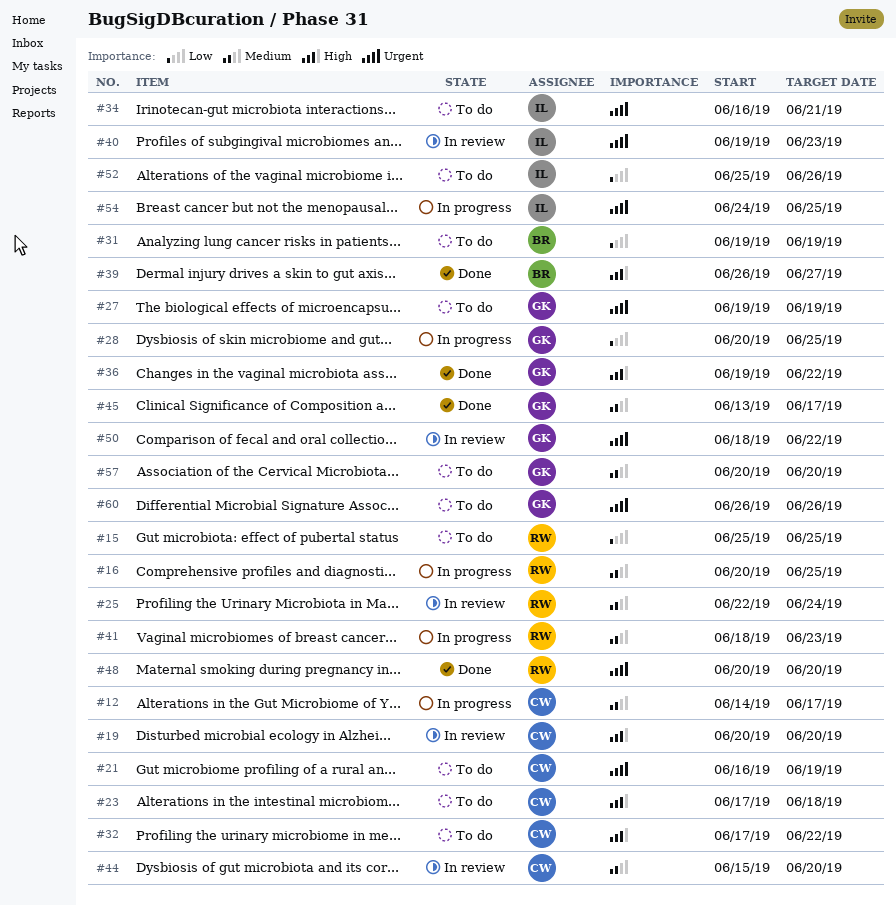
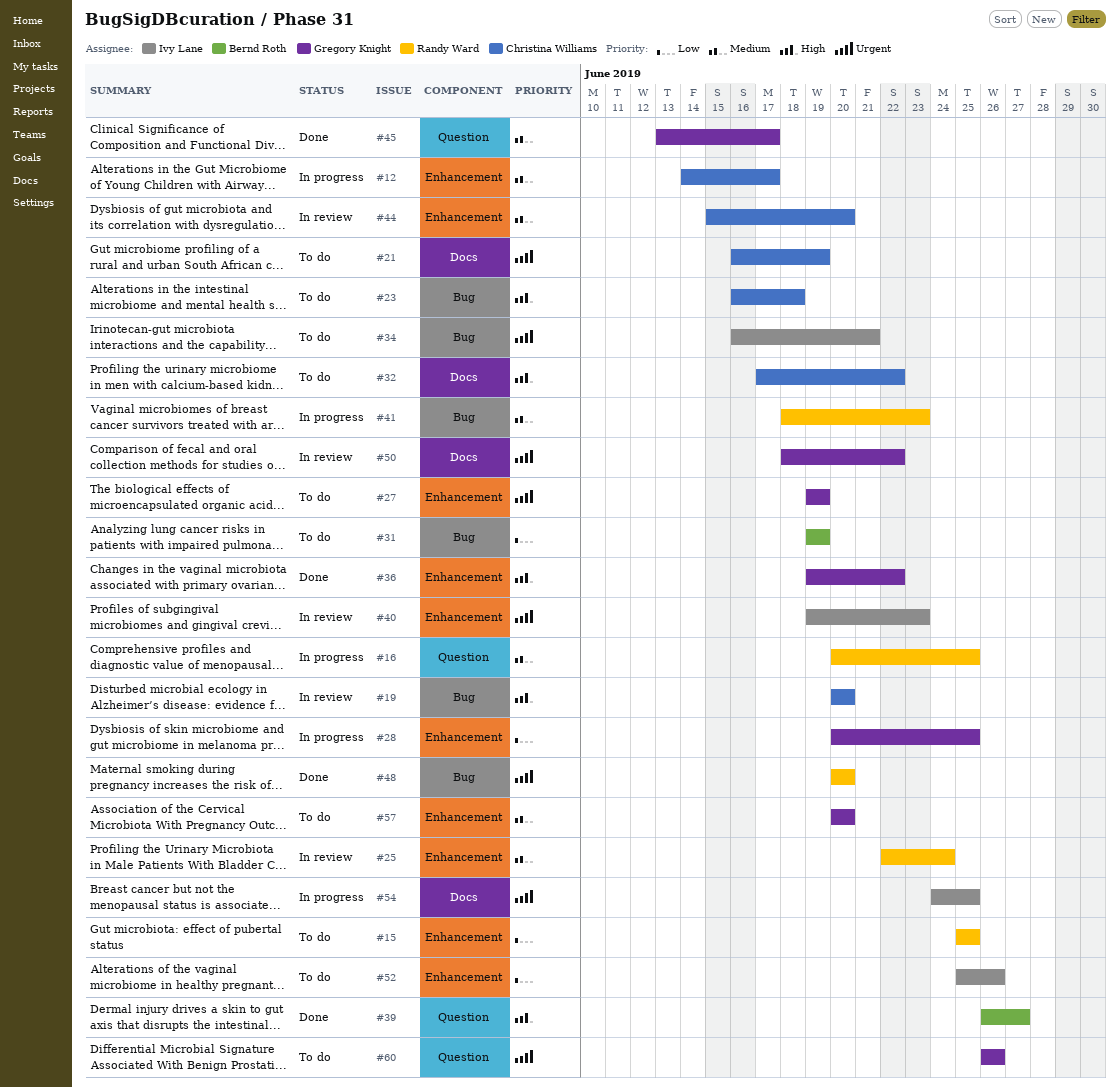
#23, start: Jun 17 -> Jun 16

